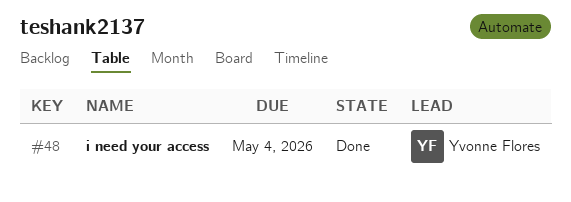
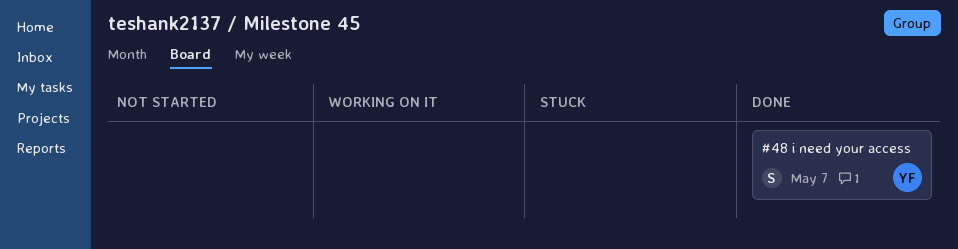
#48, due: May 4 -> May 7

